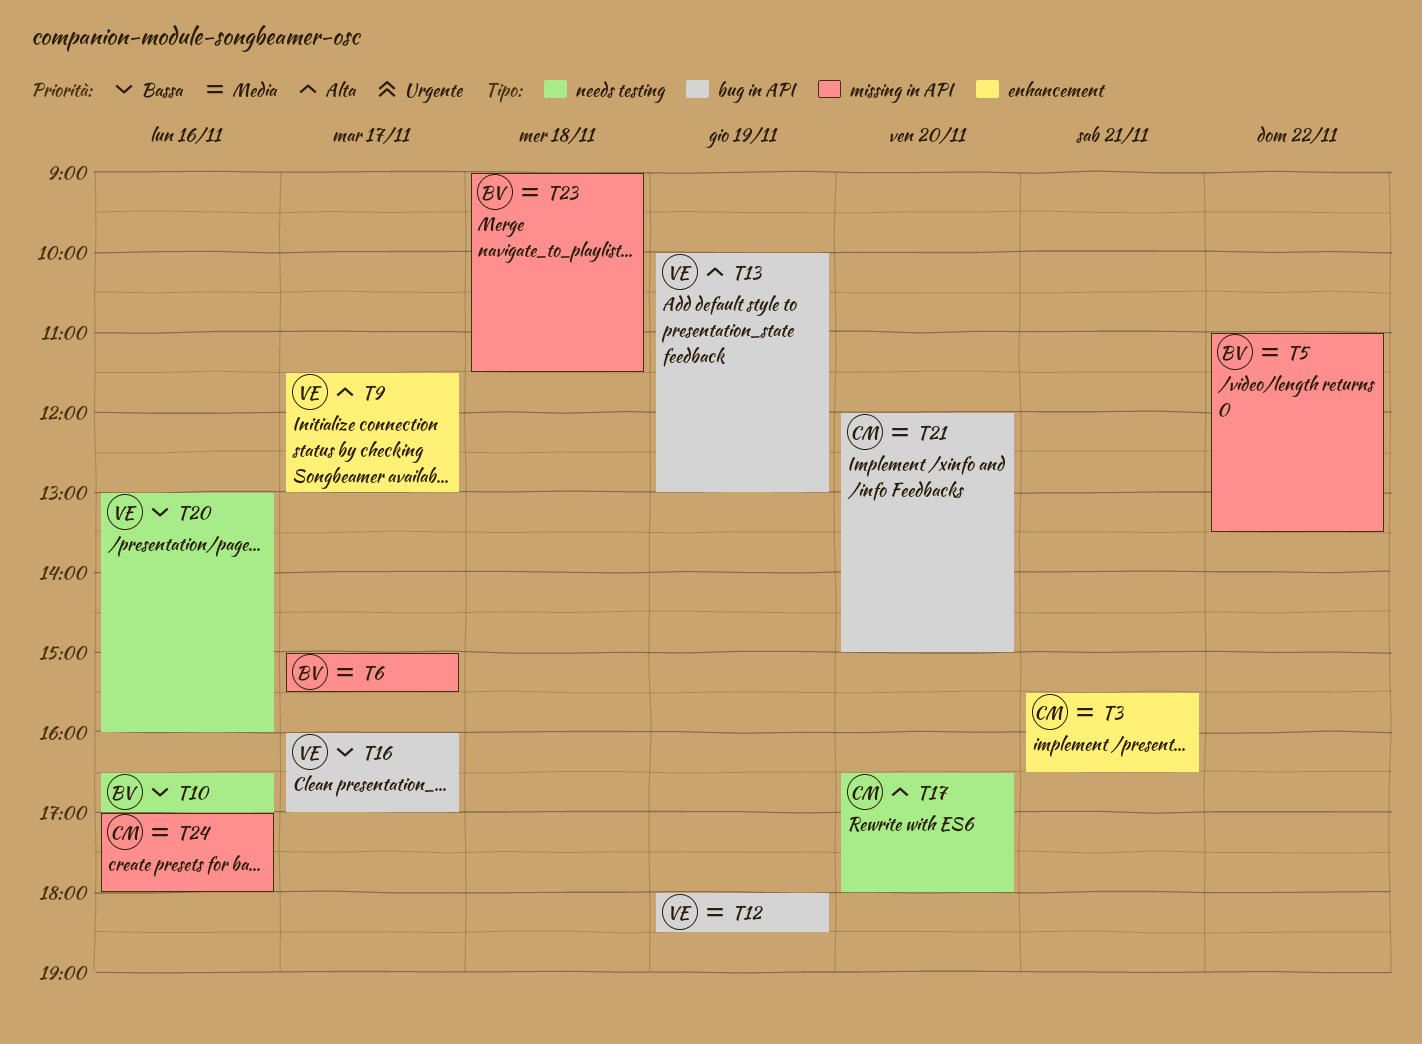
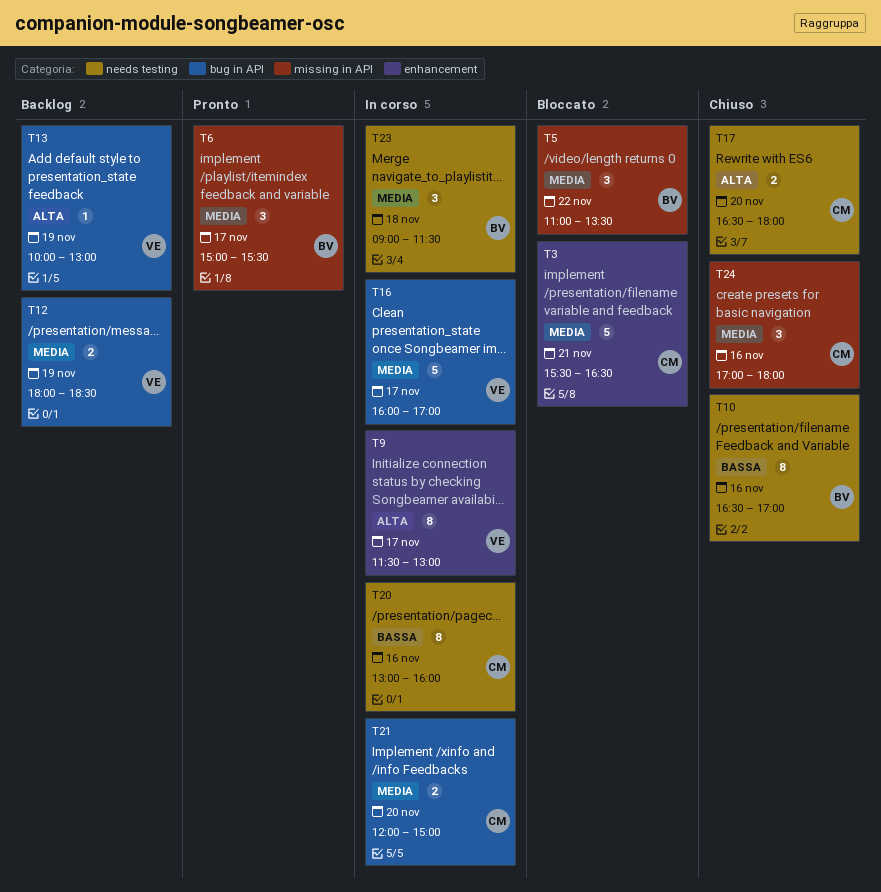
T16, priority: Bassa -> Media
T20, owner: VE -> CM
T23, label: missing in API -> needs testing

